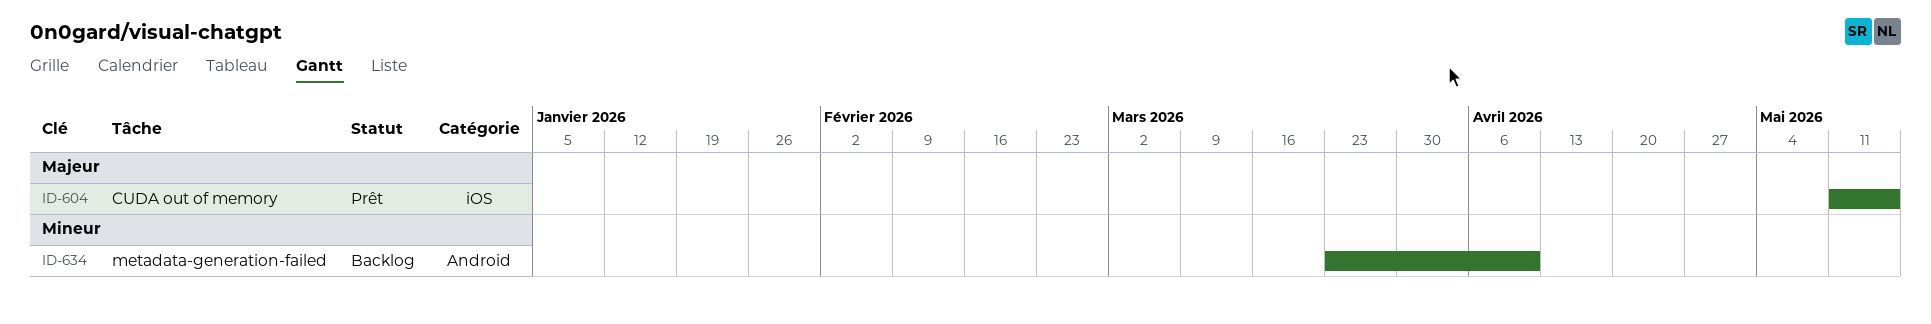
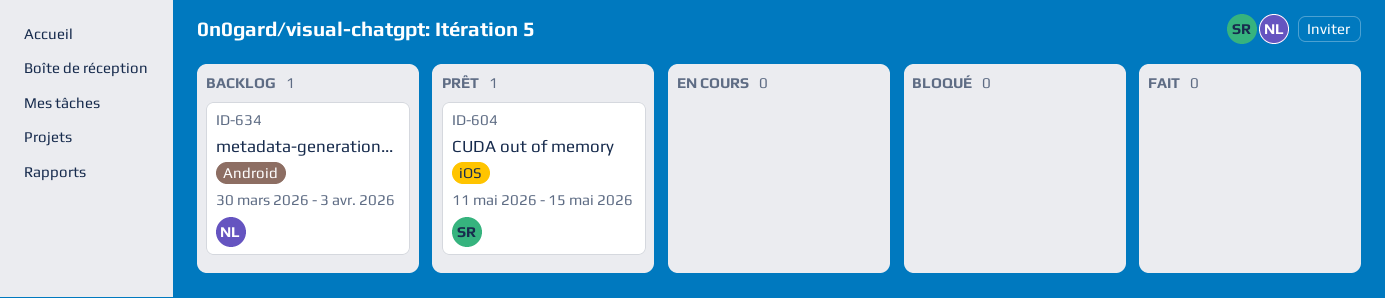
ID-634, start: Mar 23 -> Mar 30
ID-634, due: Apr 10 -> Apr 3

